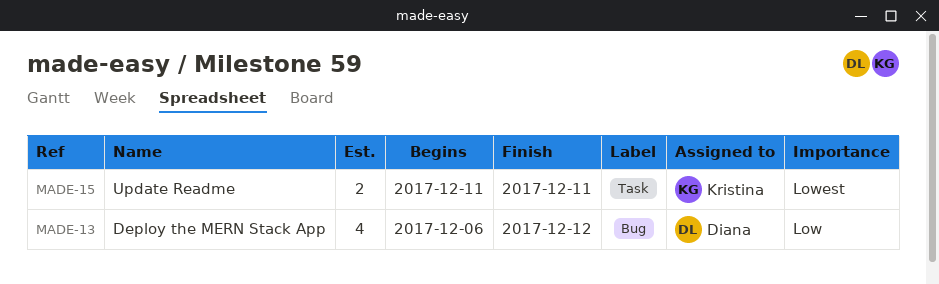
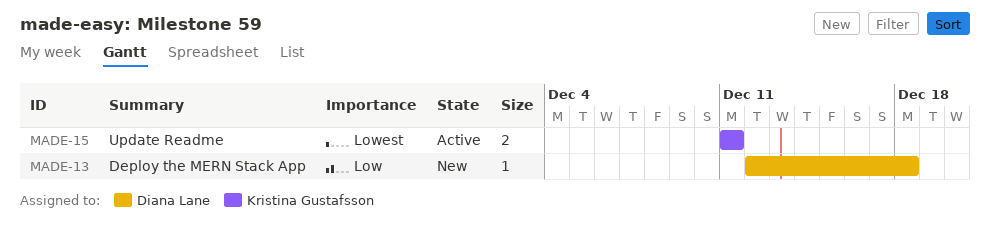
MADE-13, estimate: 4 -> 1
MADE-13, start: Dec 6 -> Dec 12
MADE-13, due: Dec 12 -> Dec 18

